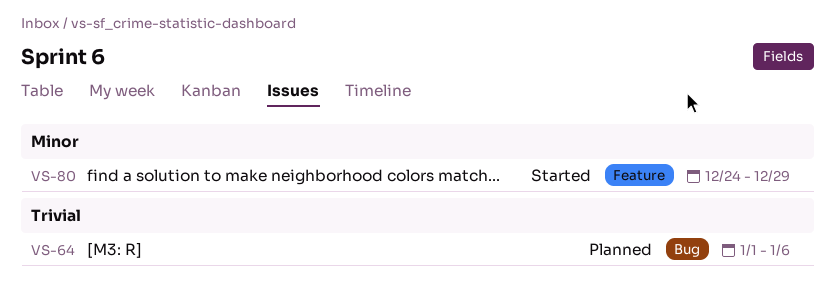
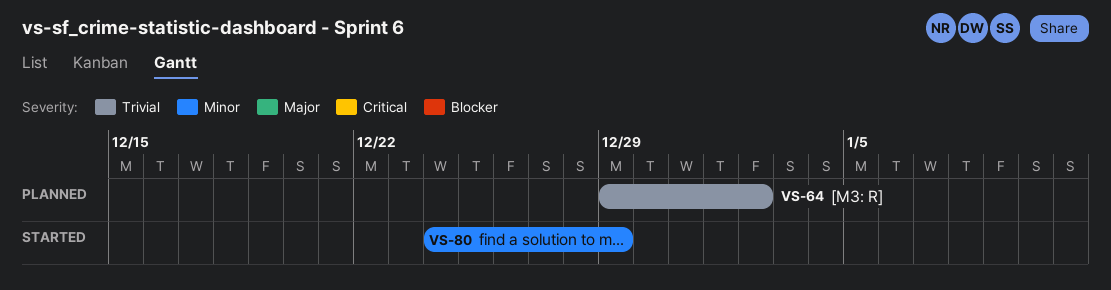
VS-64, start: Jan 1 -> Dec 29
VS-64, due: Jan 6 -> Jan 2

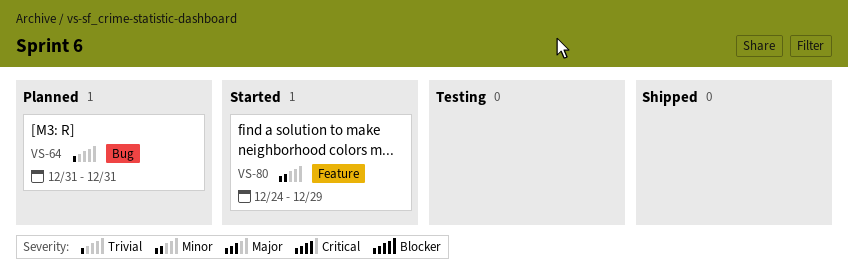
VS-64, start: Dec 29 -> Dec 31
VS-64, due: Jan 2 -> Dec 31

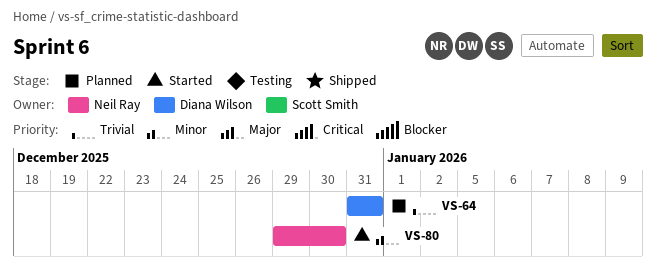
VS-80, start: Dec 24 -> Dec 29
VS-80, due: Dec 29 -> Dec 30

